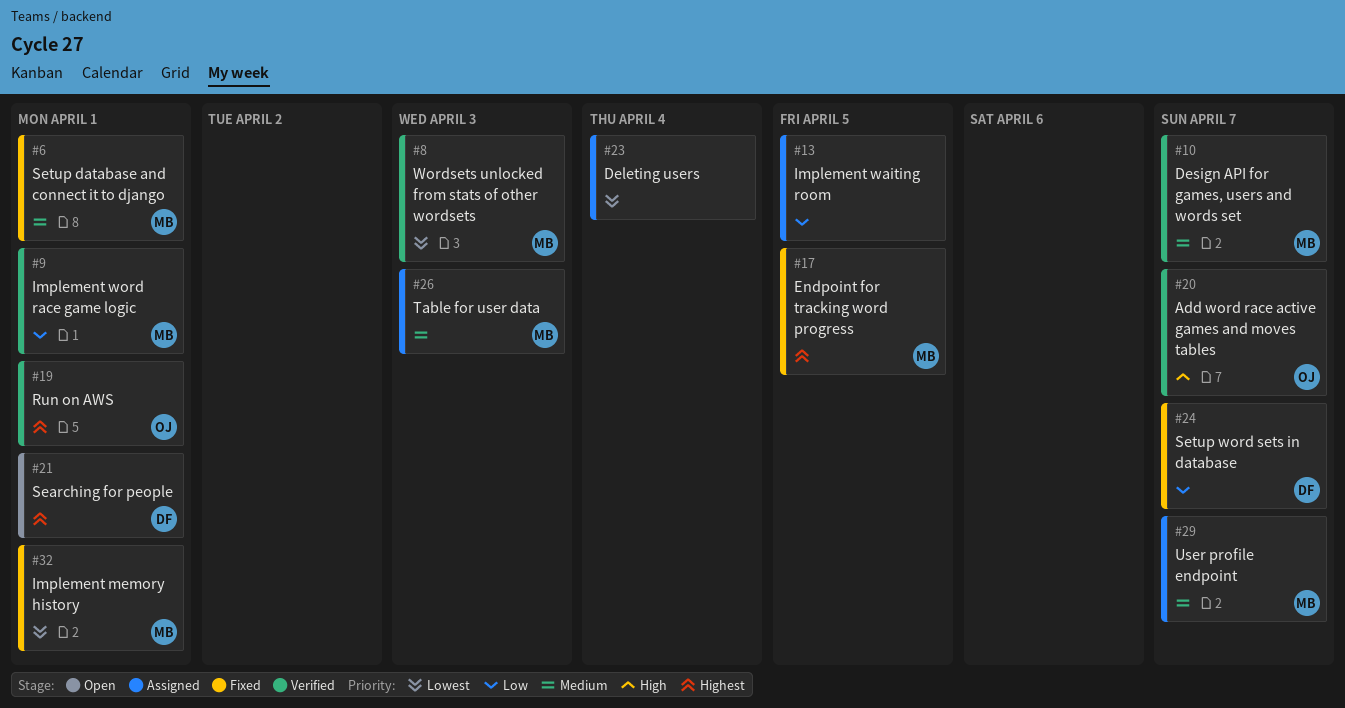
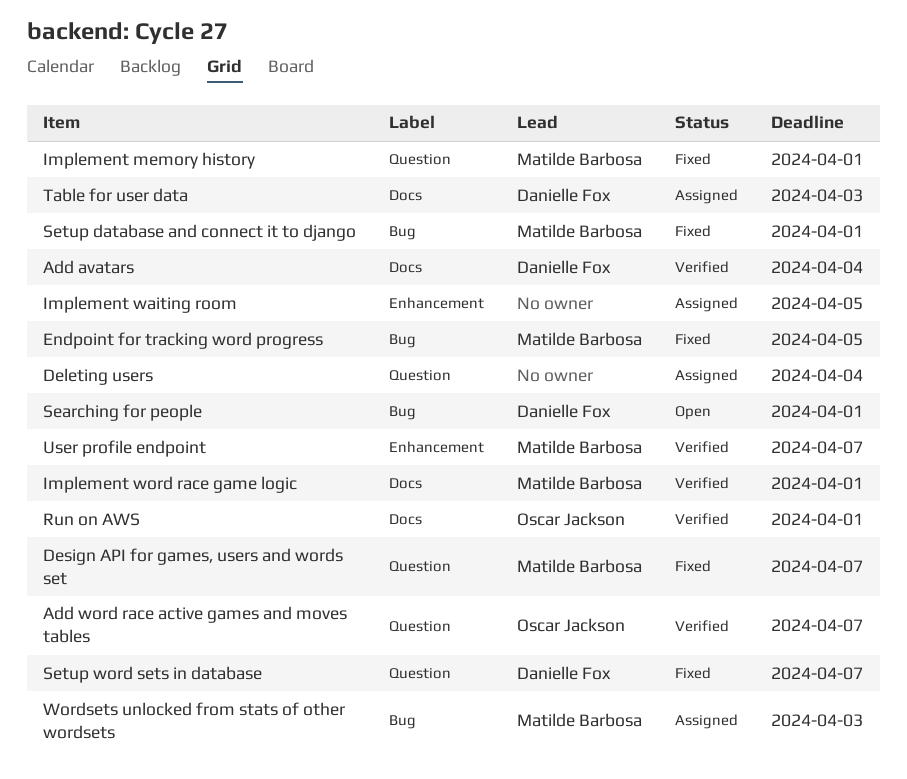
Add avatars: none -> present
Design API for games, users and words set, status: Verified -> Fixed
Table for user data, owner: Matilde Barbosa -> Danielle Fox
User profile endpoint, status: Assigned -> Verified
Wordsets unlocked from stats of other wordsets, status: Verified -> Assigned

